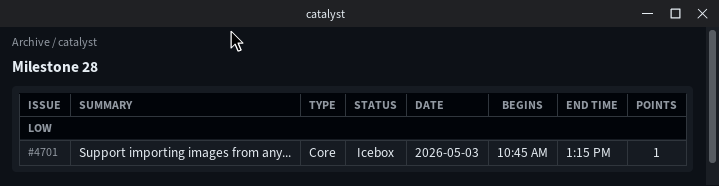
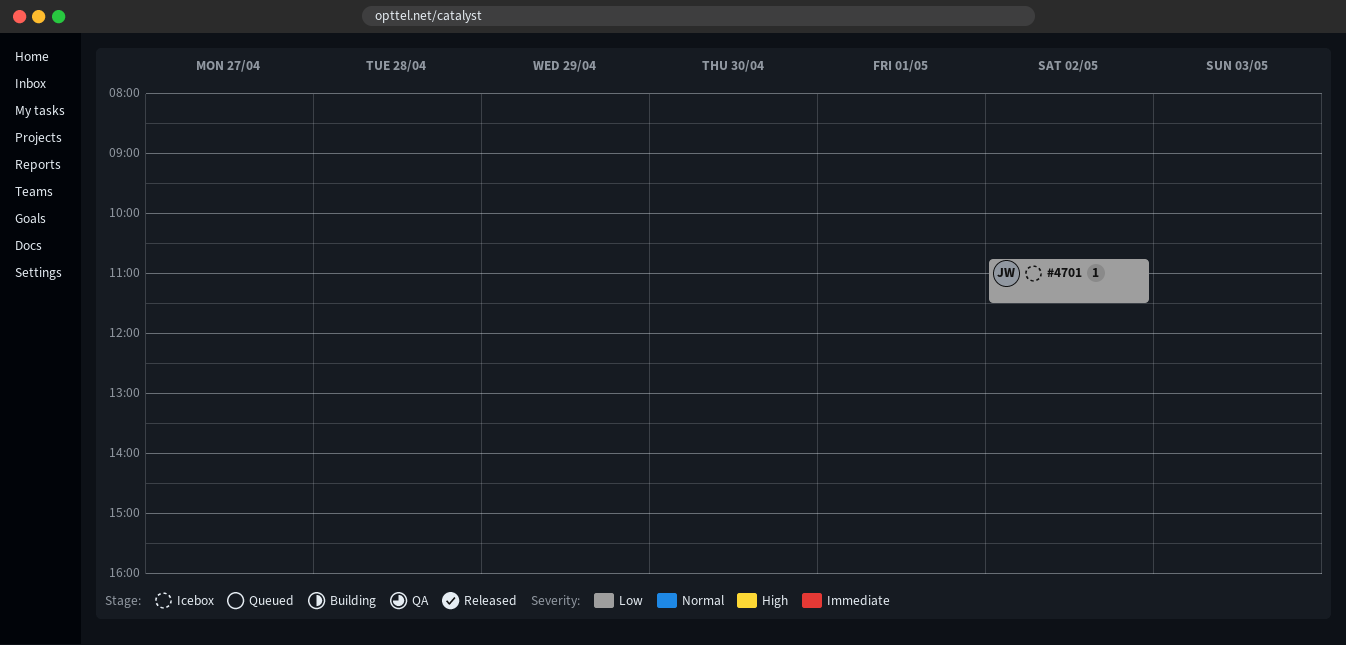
#4701, day: May 3 -> May 2
#4701, ends: 13:15 -> 11:30

